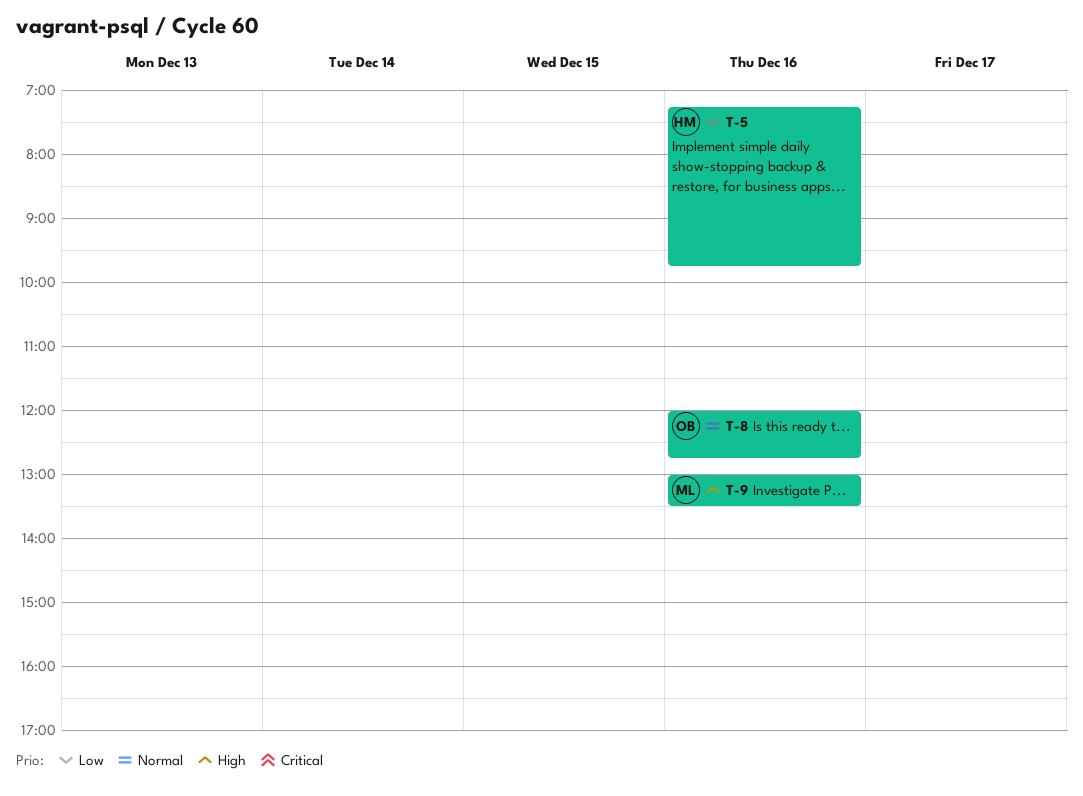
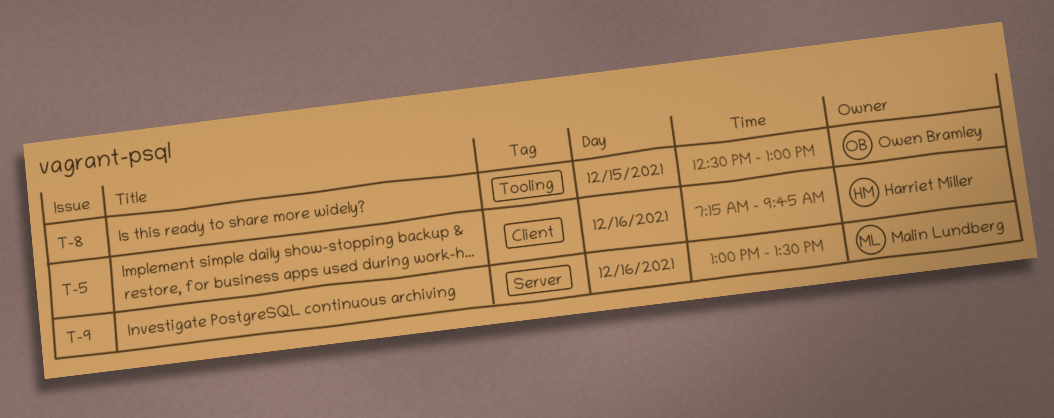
T-8, day: Dec 16 -> Dec 15
T-8, begins: 12:00 -> 12:30
T-8, ends: 12:45 -> 13:00

